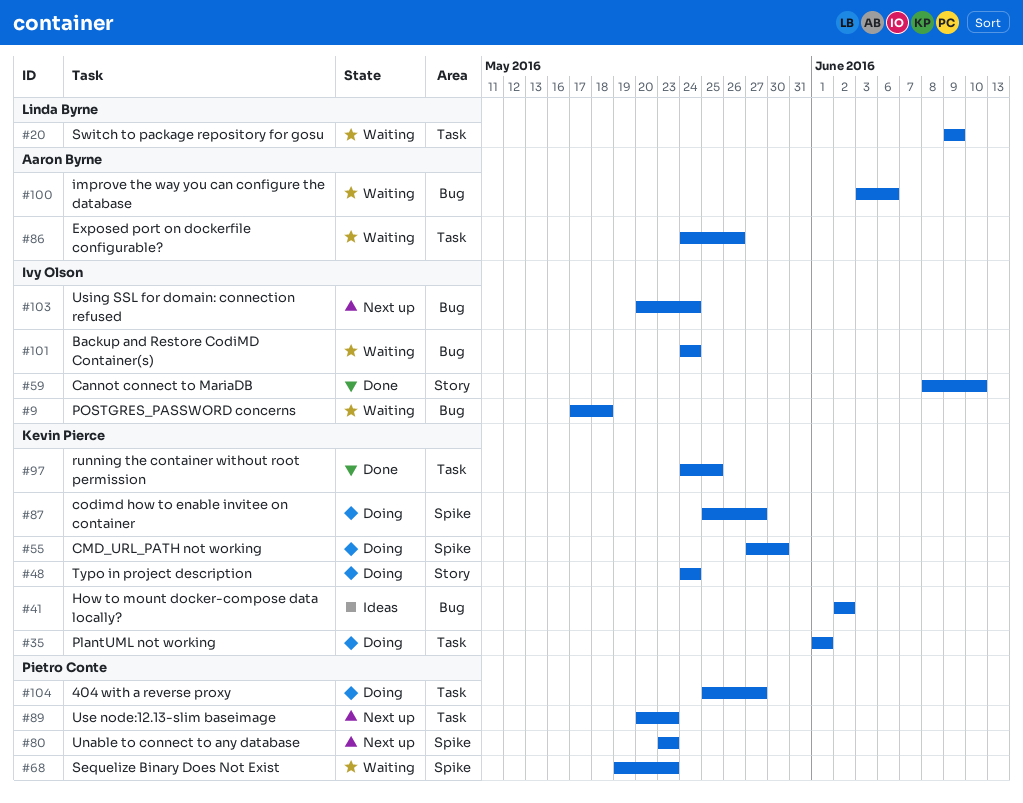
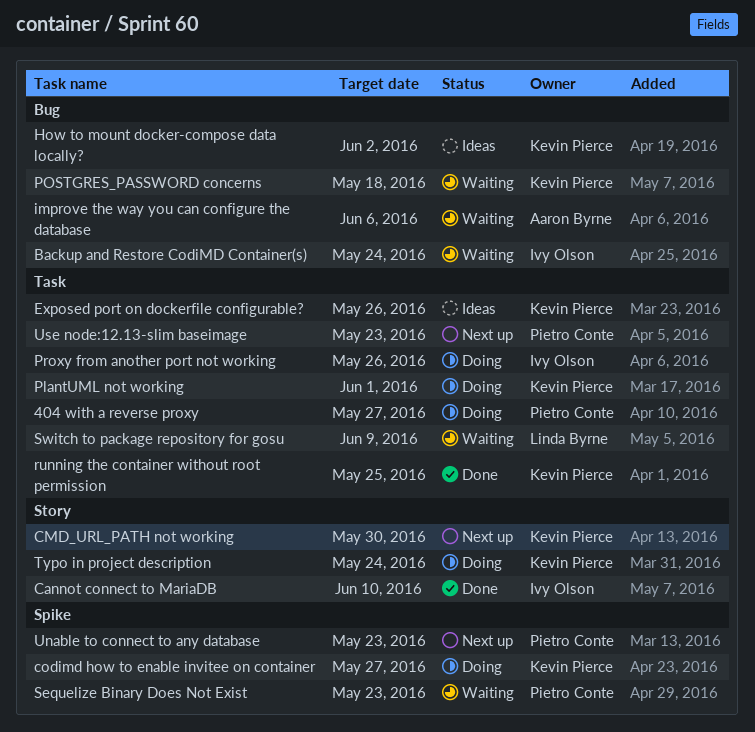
CMD_URL_PATH not working, status: Doing -> Next up
CMD_URL_PATH not working, label: Spike -> Story
Exposed port on dockerfile configurable?, status: Waiting -> Ideas
Exposed port on dockerfile configurable?, owner: Aaron Byrne -> Kevin Pierce
POSTGRES_PASSWORD concerns, owner: Ivy Olson -> Kevin Pierce
Proxy from another port not working: none -> present
Using SSL for domain: connection refused: present -> none

